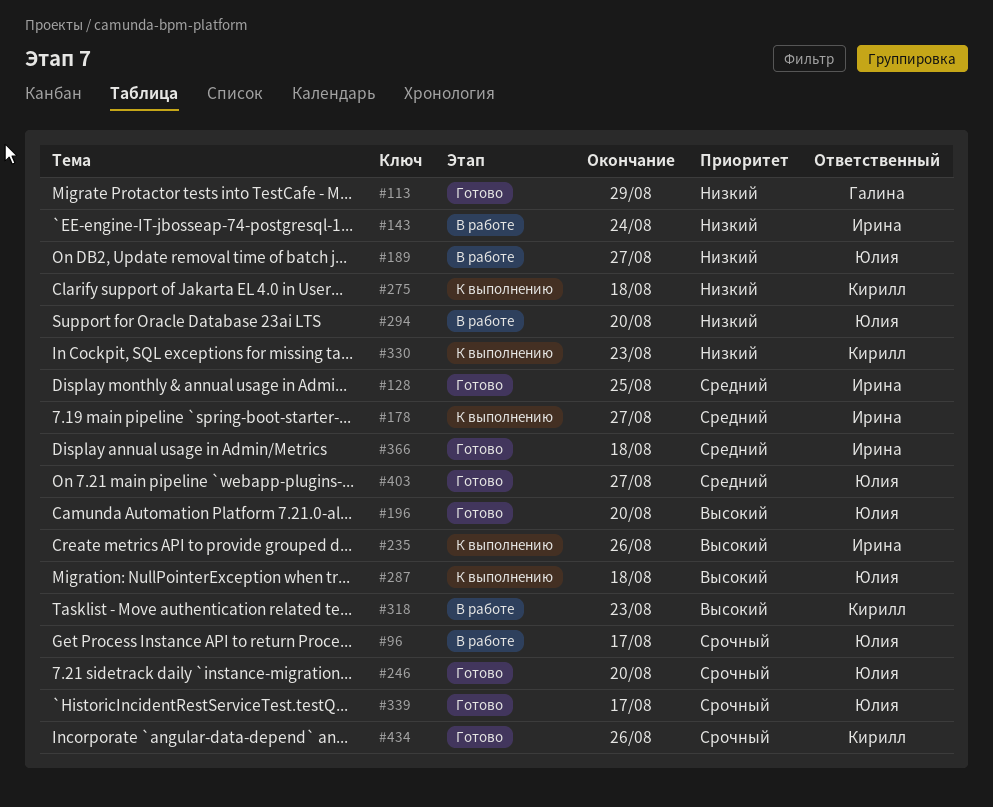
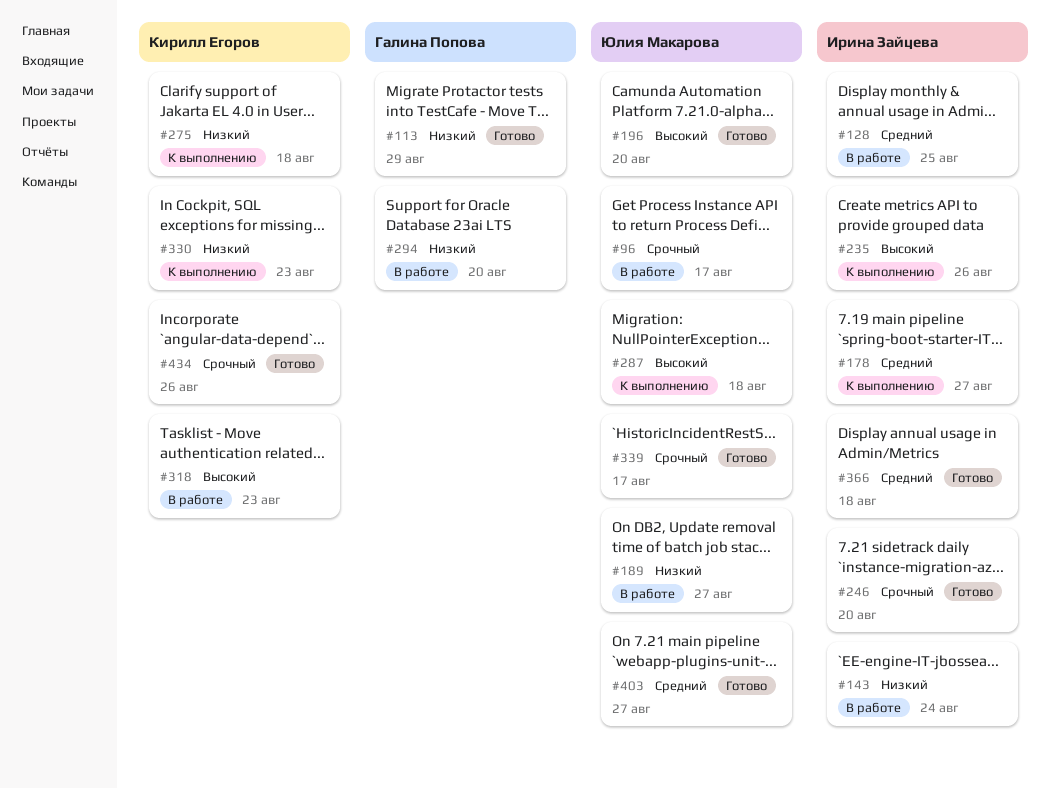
#128, status: Готово -> В работе
#246, owner: Юлия Макарова -> Ирина Зайцева
#294, owner: Юлия Макарова -> Галина Попова

